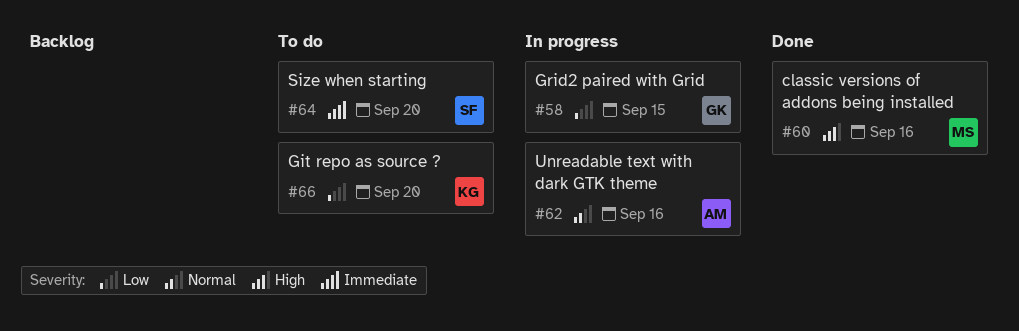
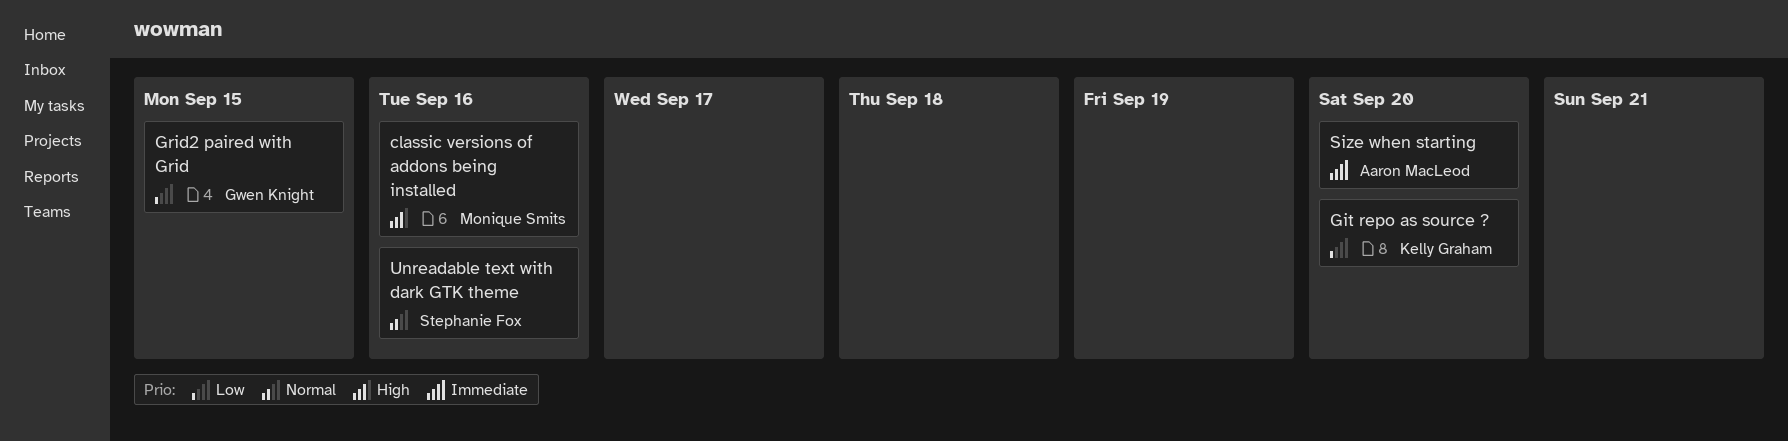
Size when starting, owner: Stephanie Fox -> Aaron MacLeod
Unreadable text with dark GTK theme, owner: Aaron MacLeod -> Stephanie Fox

